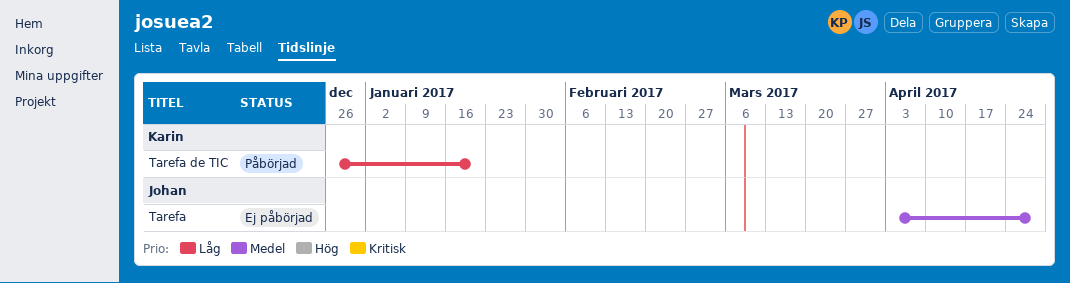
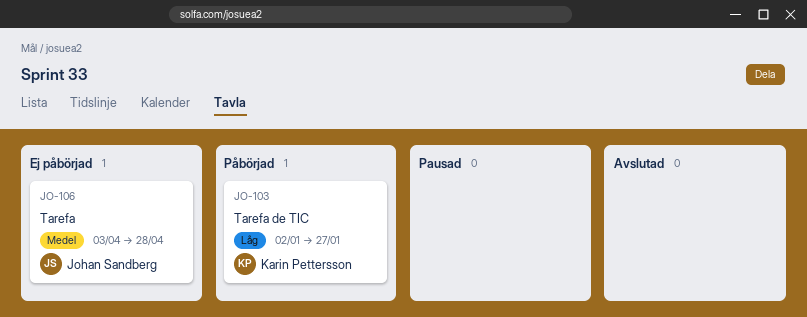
Tarefa de TIC, start: Dec 26 -> Jan 2
Tarefa de TIC, due: Jan 20 -> Jan 27

